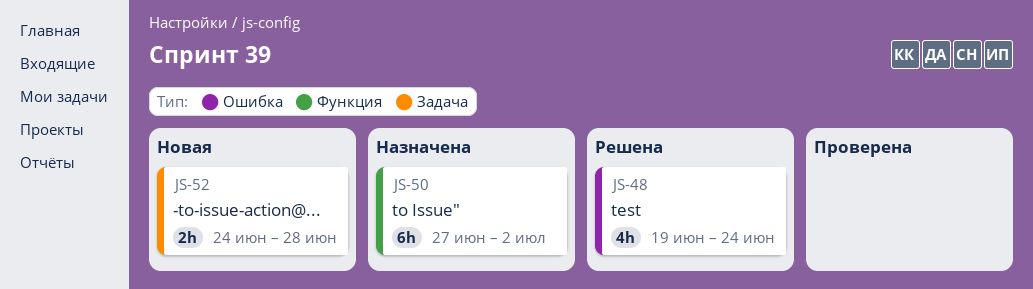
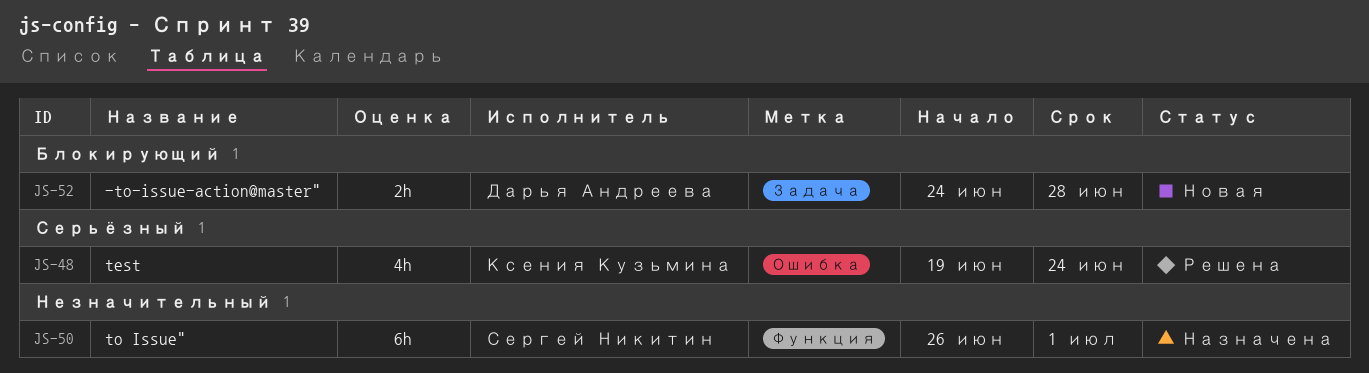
JS-50, start: Jun 27 -> Jun 26
JS-50, due: Jul 2 -> Jul 1

